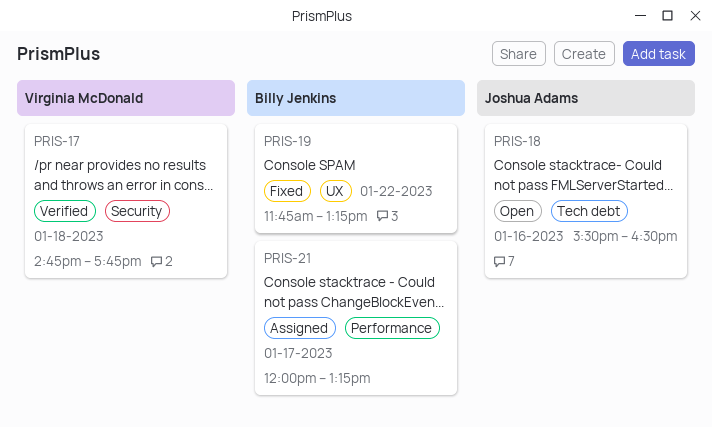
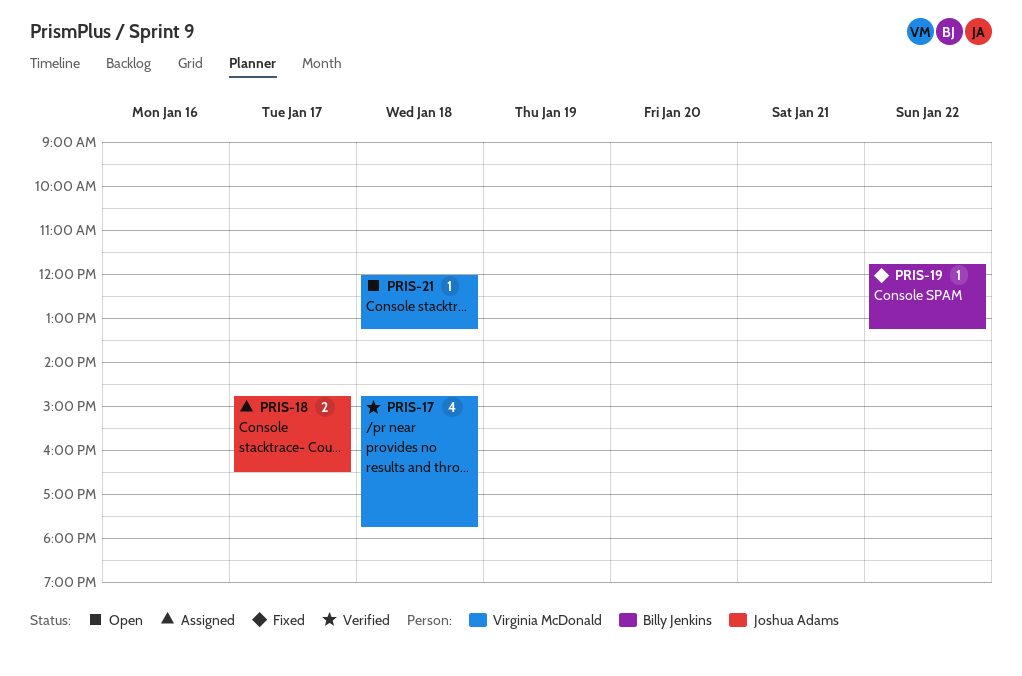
PRIS-18, status: Open -> Assigned
PRIS-18, day: Jan 16 -> Jan 17
PRIS-18, begins: 15:30 -> 14:45
PRIS-21, status: Assigned -> Open
PRIS-21, owner: Billy Jenkins -> Virginia McDonald
PRIS-21, day: Jan 17 -> Jan 18

